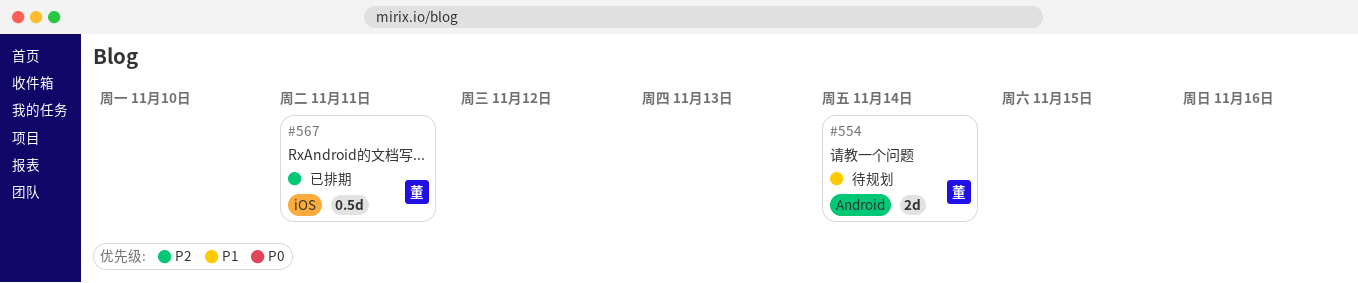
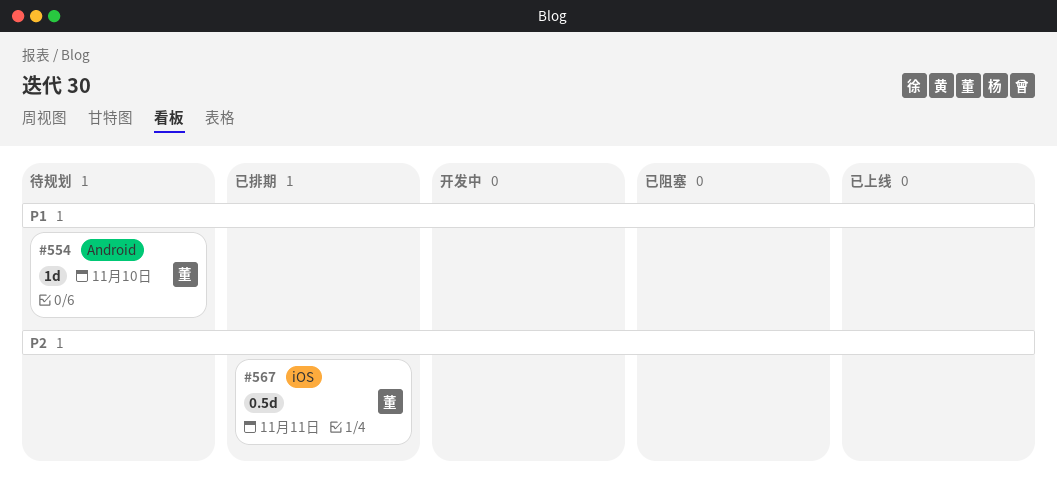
#554, estimate: 2d -> 1d
#554, due: Nov 14 -> Nov 10

